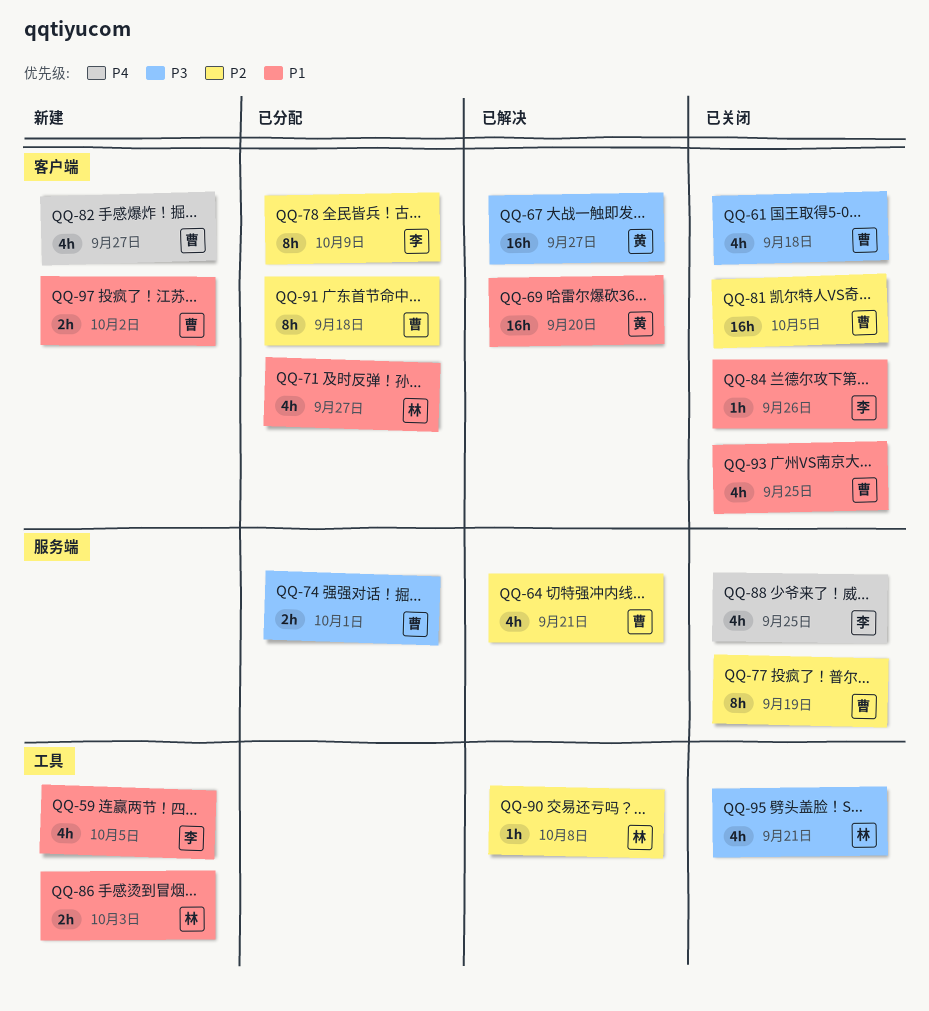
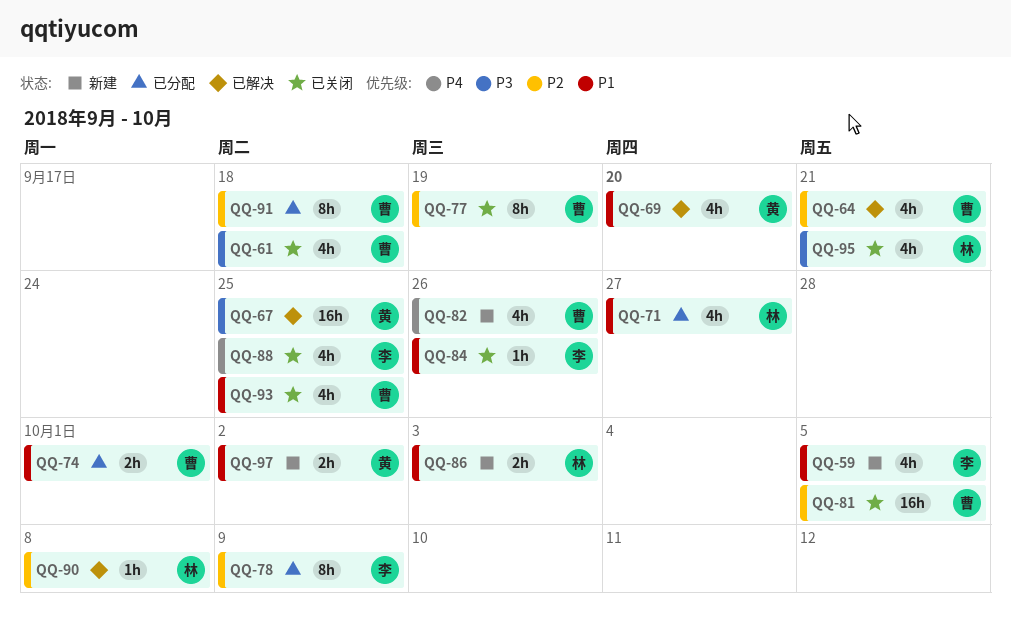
QQ-67, due: Sep 27 -> Sep 25
QQ-69, estimate: 16h -> 4h
QQ-74, priority: P3 -> P1
QQ-82, due: Sep 27 -> Sep 26
QQ-97, owner: 曹 -> 黄

